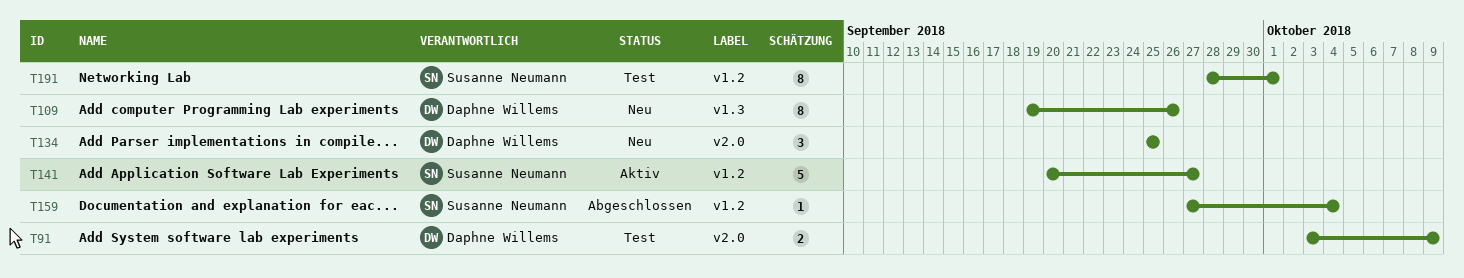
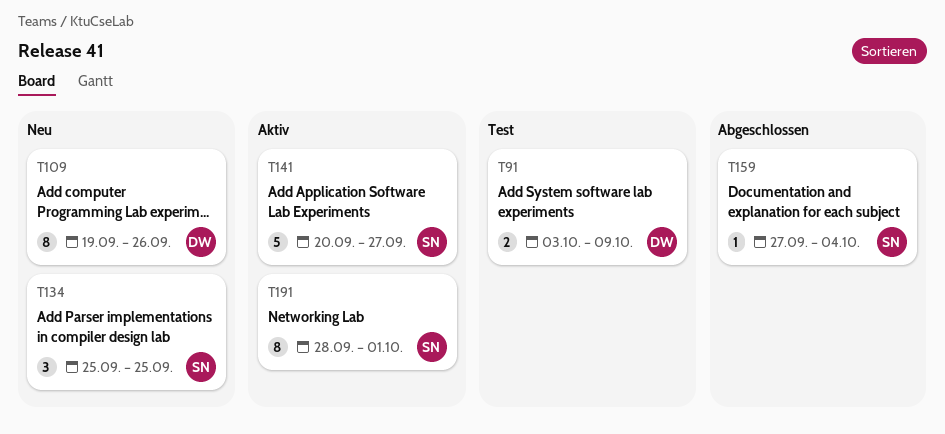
T134, owner: Daphne Willems -> Susanne Neumann
T191, status: Test -> Aktiv

